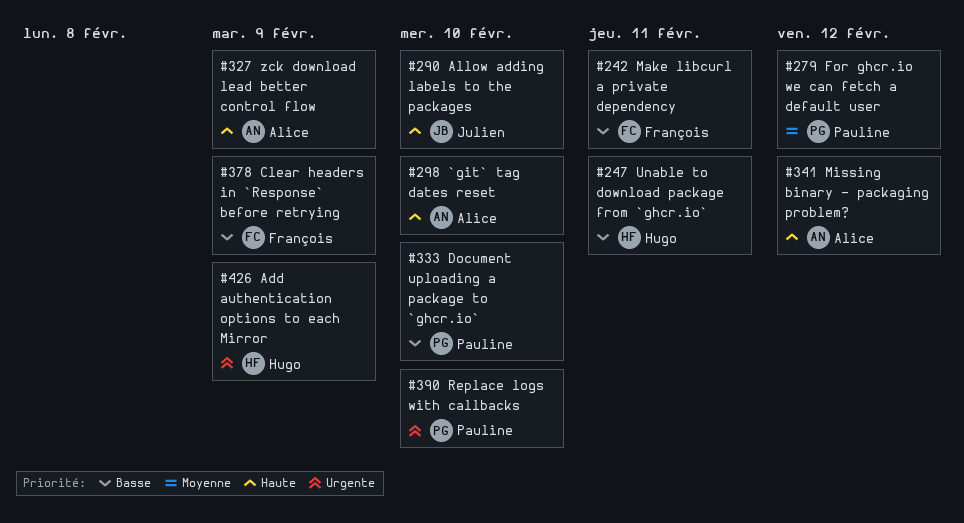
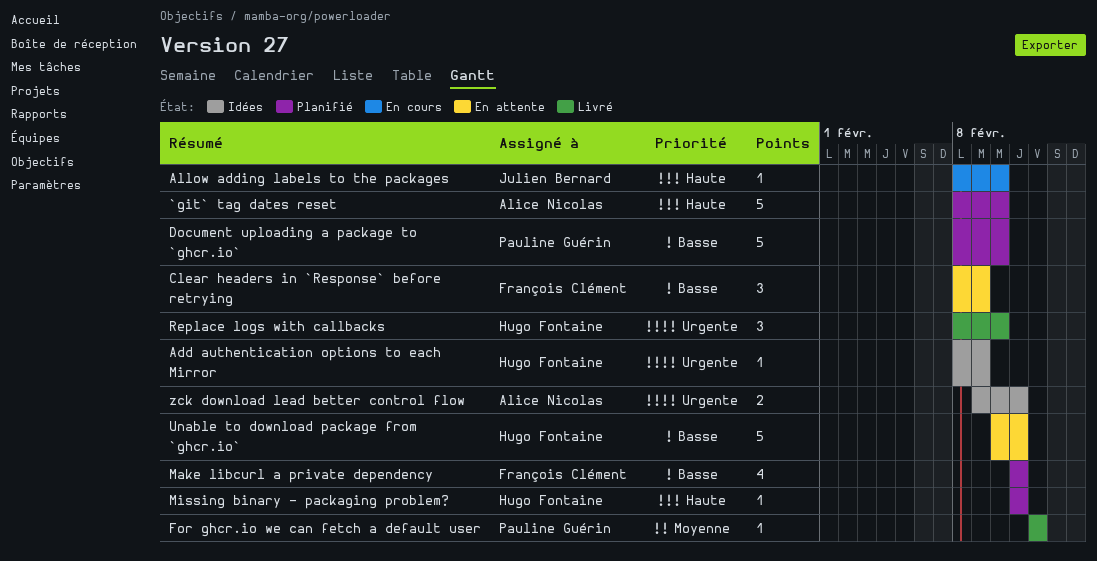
Missing binary - packaging problem?, owner: Alice Nicolas -> Hugo Fontaine
Missing binary - packaging problem?, due: Feb 12 -> Feb 11
Replace logs with callbacks, owner: Pauline Guérin -> Hugo Fontaine
zck download lead better control flow, priority: Haute -> Urgente
zck download lead better control flow, due: Feb 9 -> Feb 11

